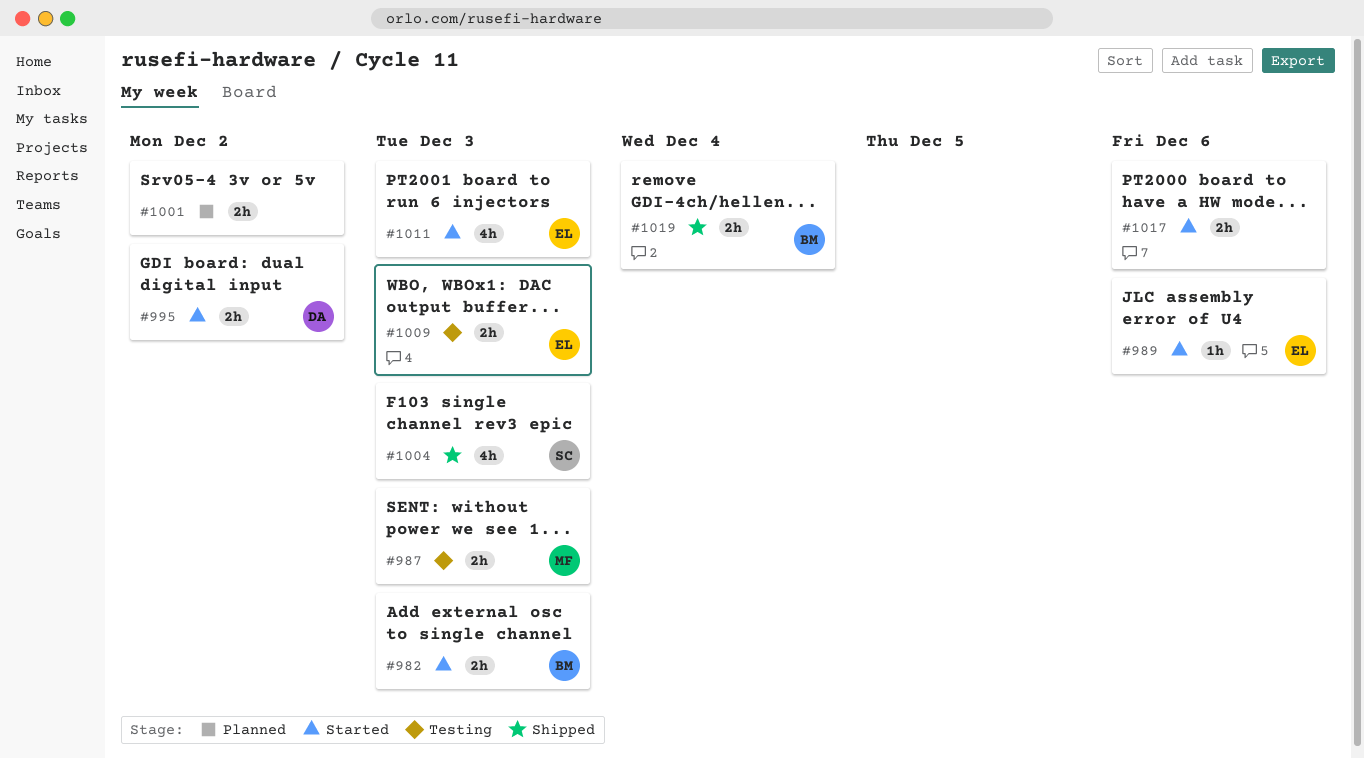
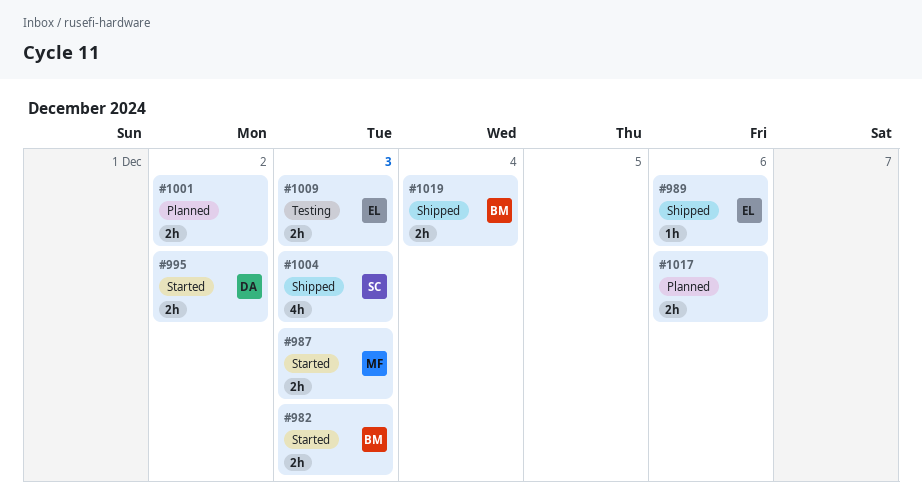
#987, status: Testing -> Started
#989, status: Started -> Shipped
#1011: present -> none
#1017, status: Started -> Planned

